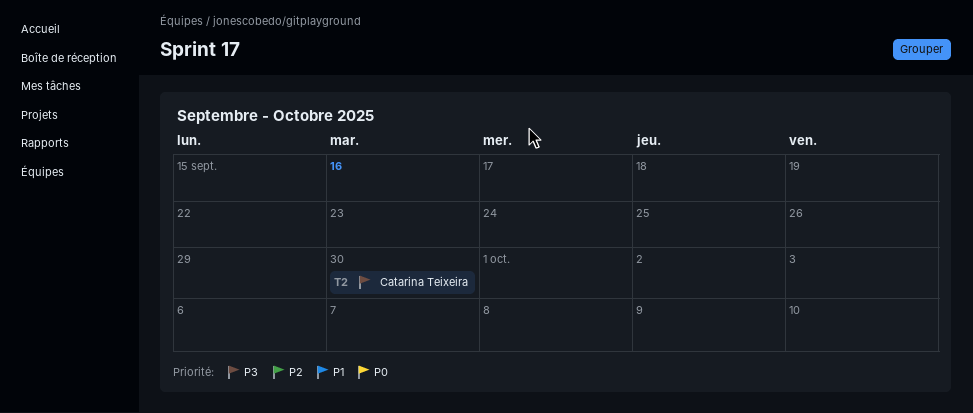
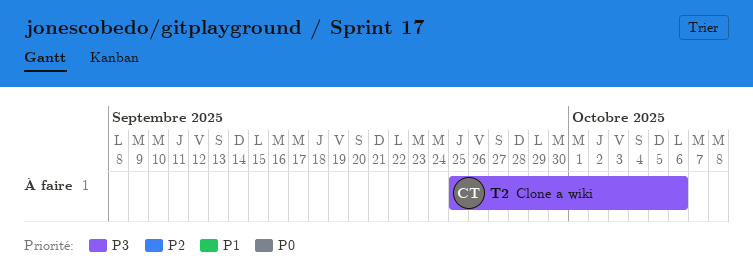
T2, due: Sep 30 -> Oct 6

